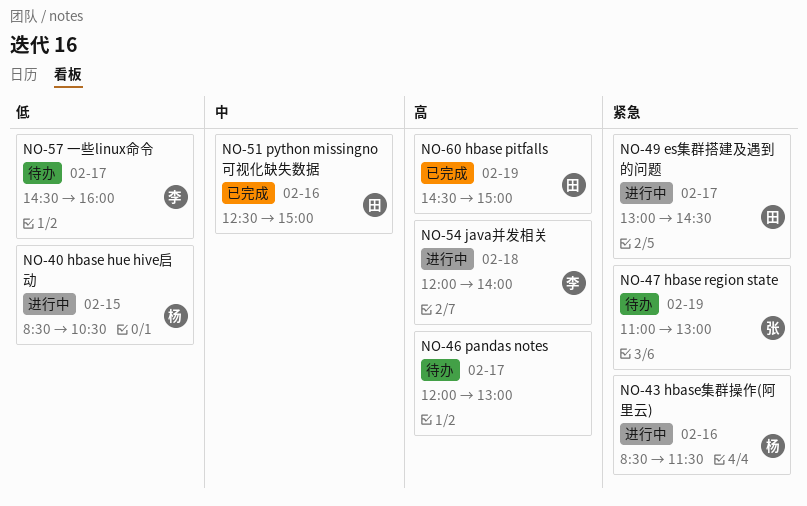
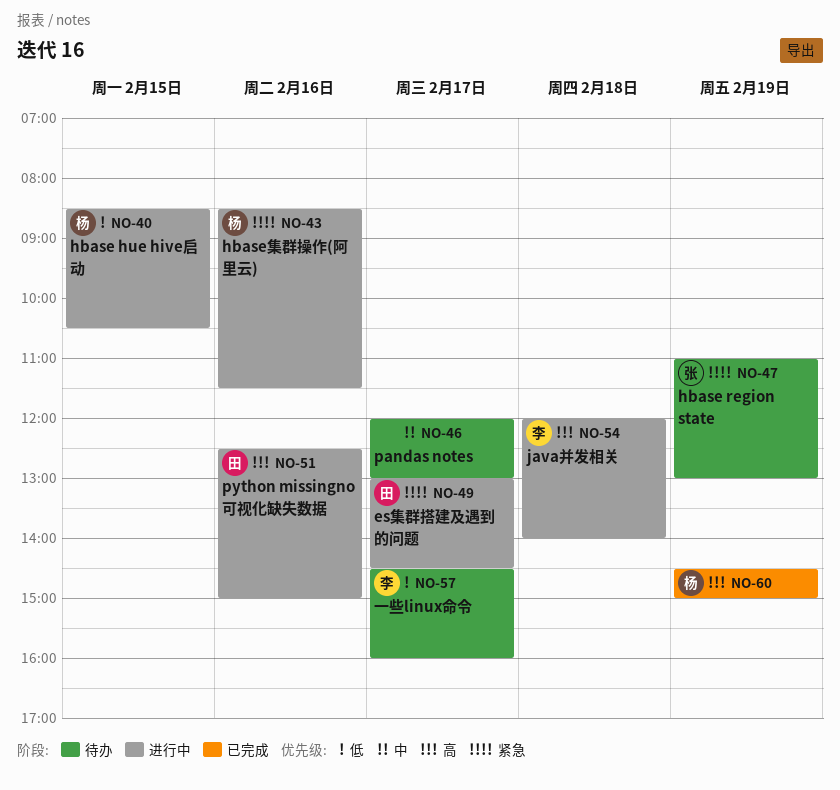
NO-46, priority: 高 -> 中
NO-51, status: 已完成 -> 进行中
NO-51, priority: 中 -> 高
NO-60, owner: 田 -> 杨

